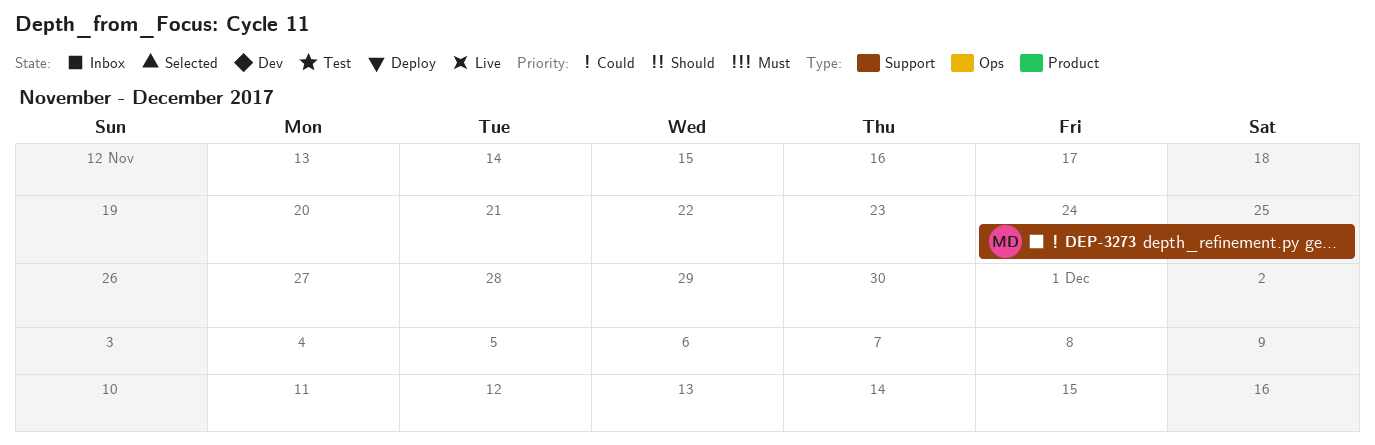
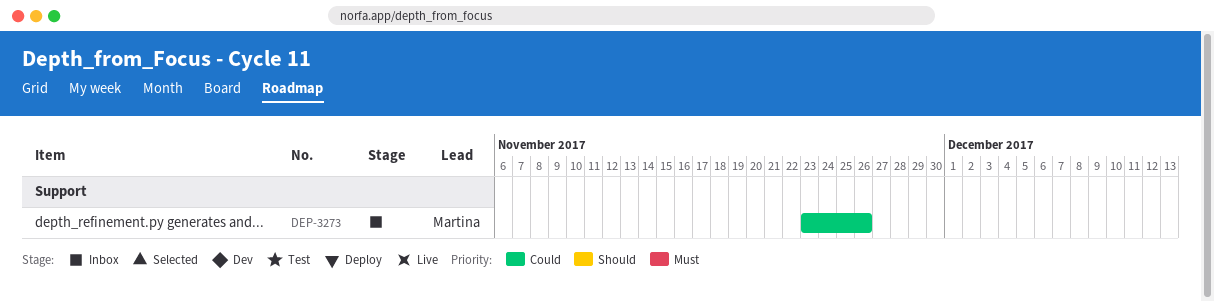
DEP-3273, start: Nov 24 -> Nov 23
DEP-3273, due: Nov 25 -> Nov 26

